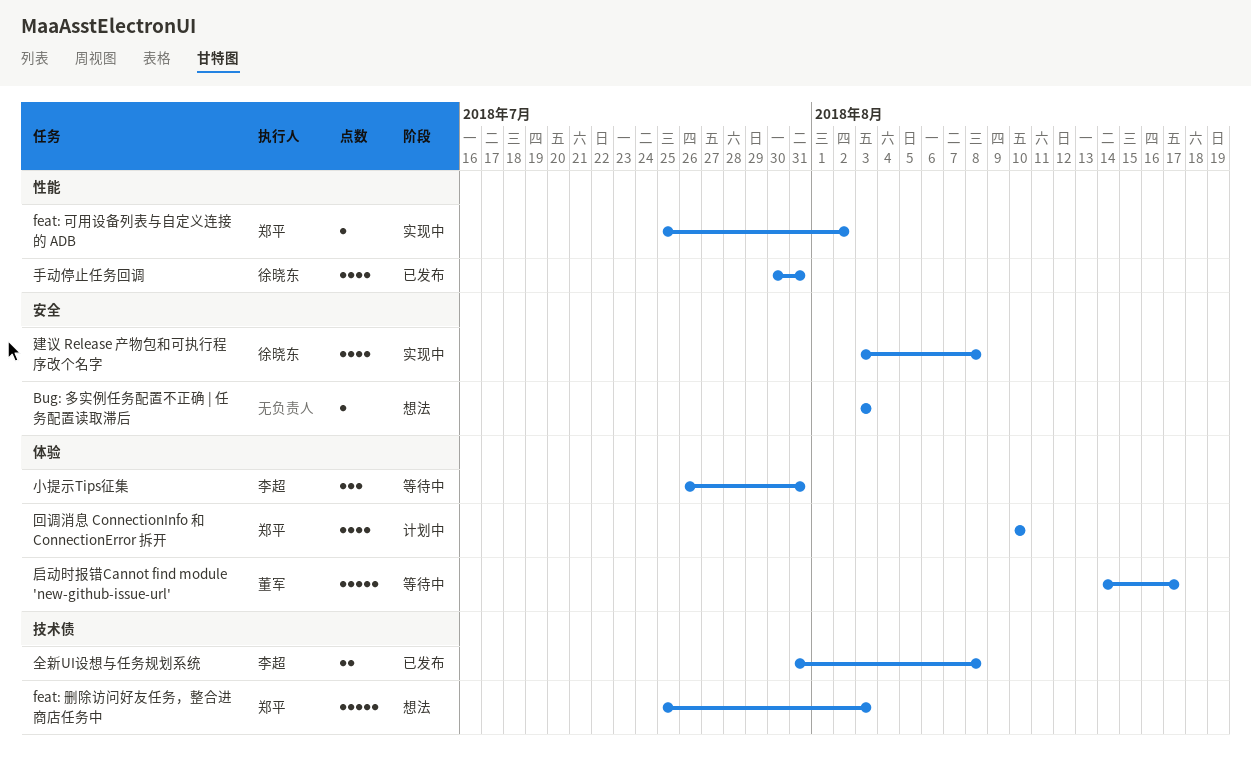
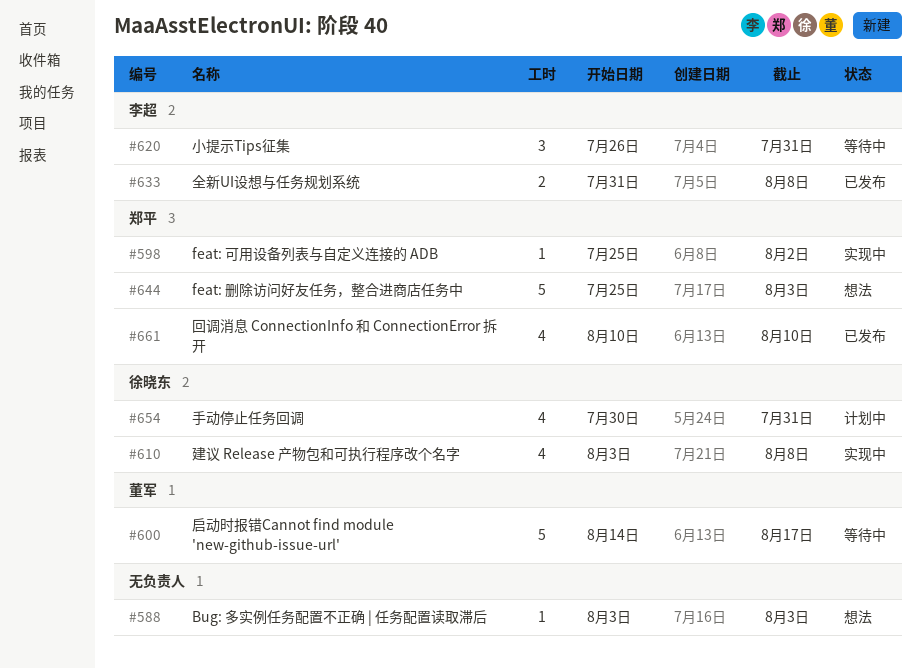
回调消息 ConnectionInfo 和 ConnectionError 拆开, status: 计划中 -> 已发布
手动停止任务回调, status: 已发布 -> 计划中

